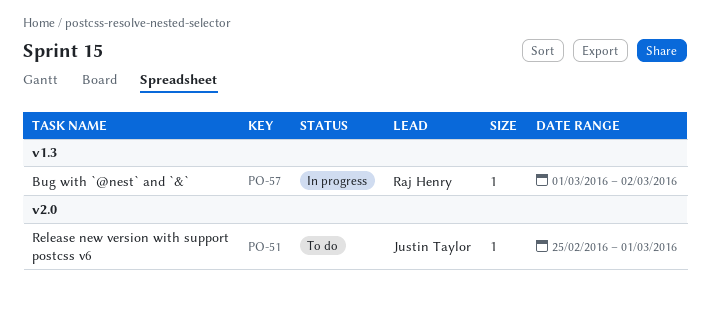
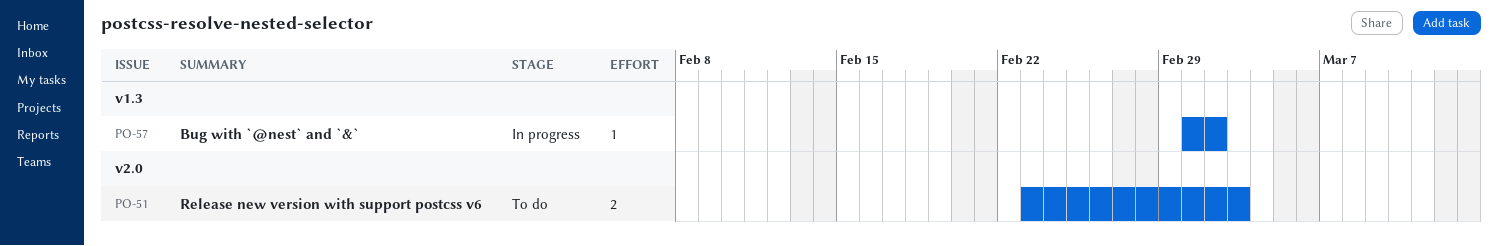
PO-51, estimate: 1 -> 2
PO-51, start: Feb 25 -> Feb 23
PO-51, due: Mar 1 -> Mar 3

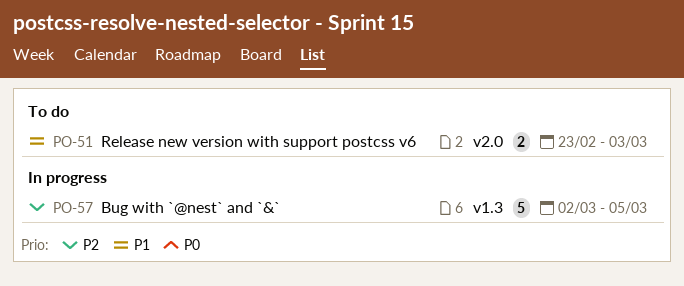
PO-57, estimate: 1 -> 5
PO-57, start: Mar 1 -> Mar 2
PO-57, due: Mar 2 -> Mar 5

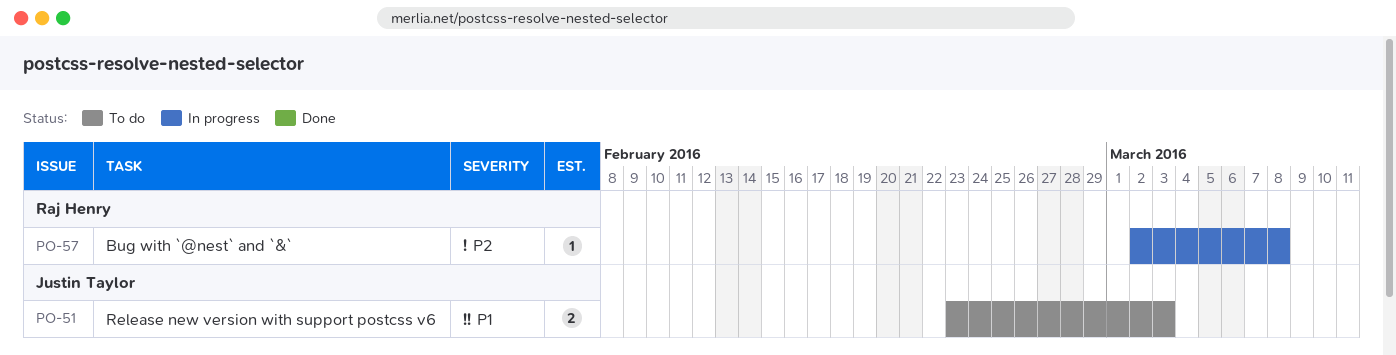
PO-57, estimate: 5 -> 1
PO-57, due: Mar 5 -> Mar 8

